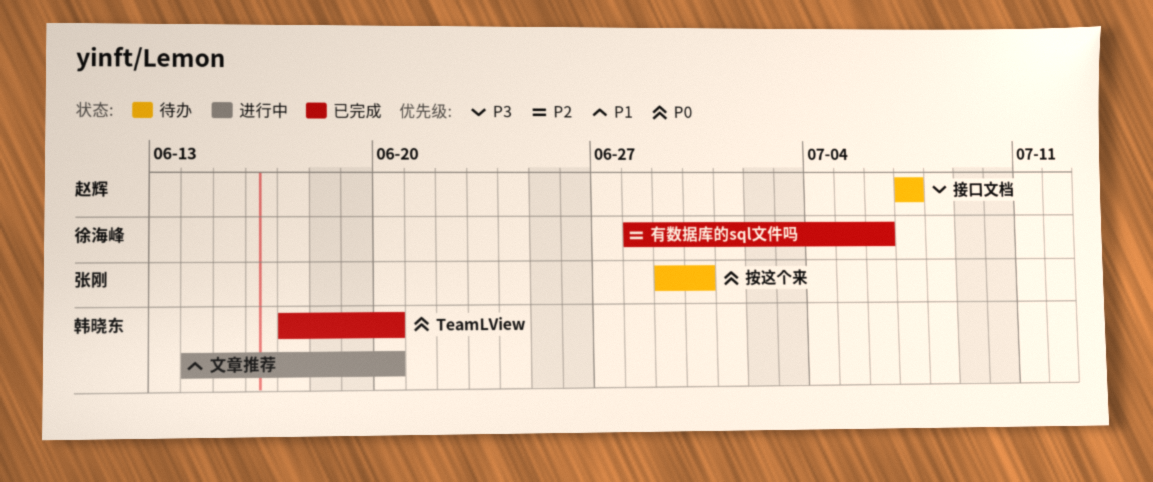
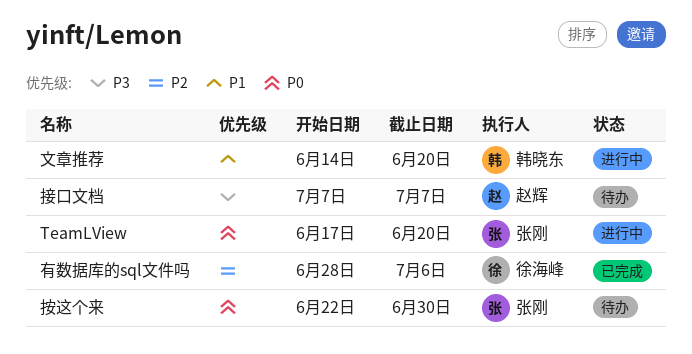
TeamLView, status: 已完成 -> 进行中
TeamLView, owner: 韩晓东 -> 张刚
按这个来, start: Jun 29 -> Jun 22

